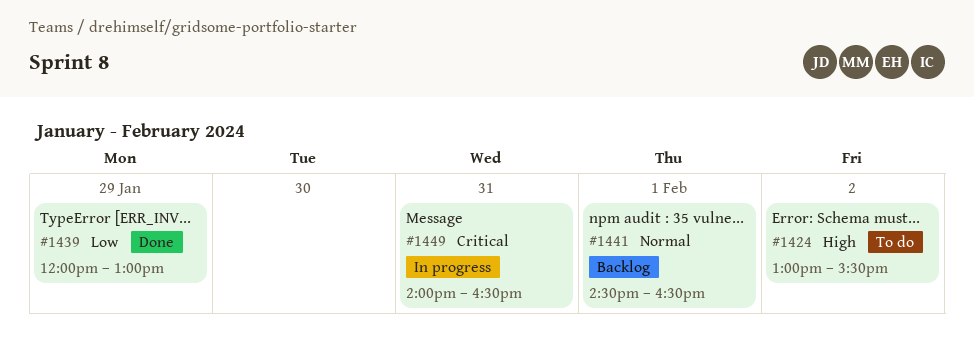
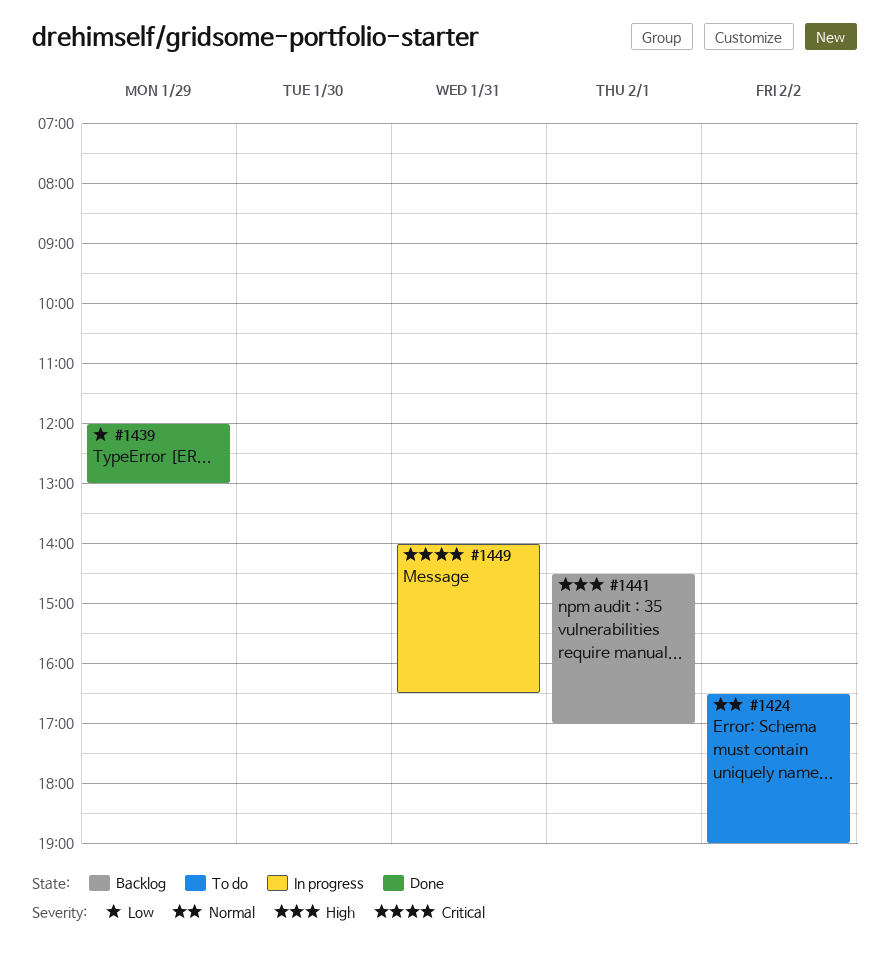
#1424, priority: High -> Normal
#1424, begins: 13:00 -> 16:30
#1424, ends: 15:30 -> 19:00
#1441, priority: Normal -> High
#1441, ends: 16:30 -> 17:00

